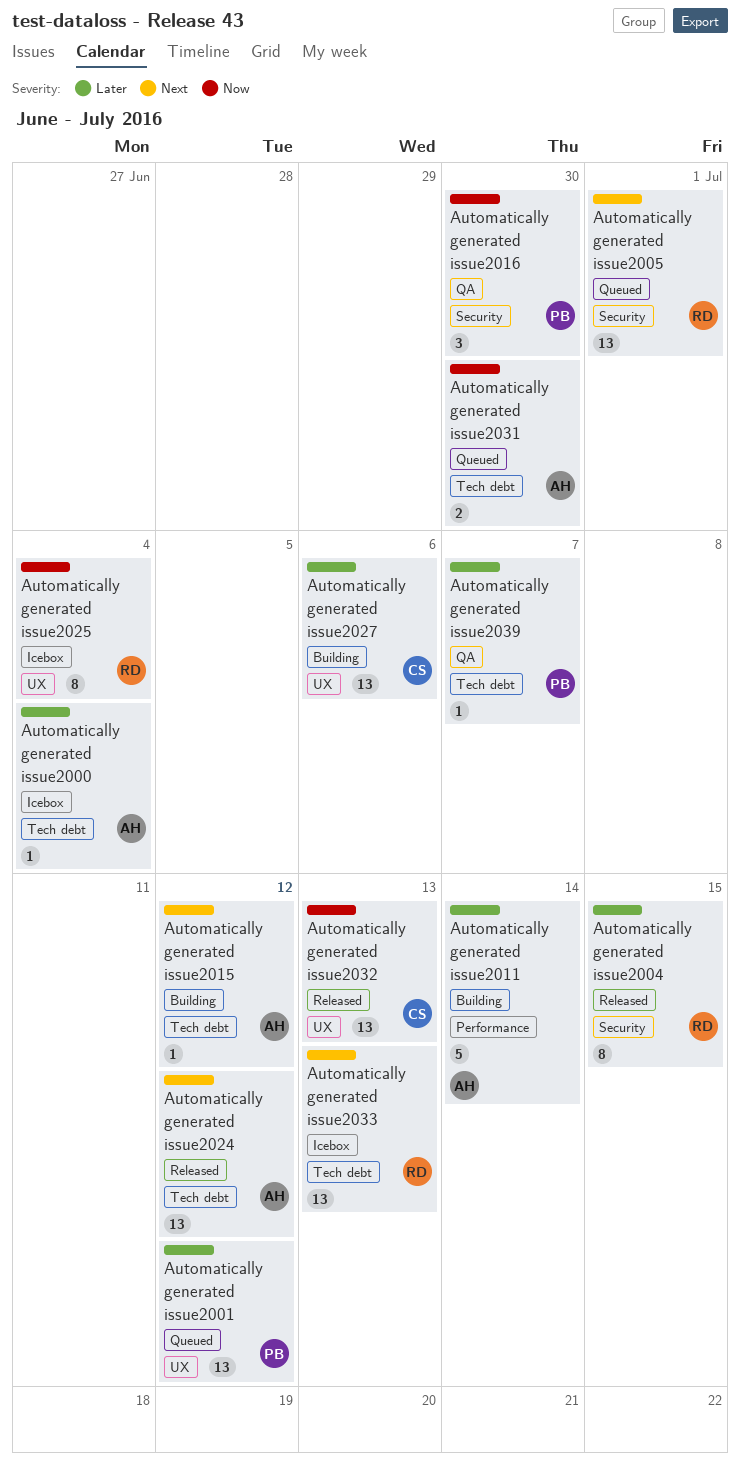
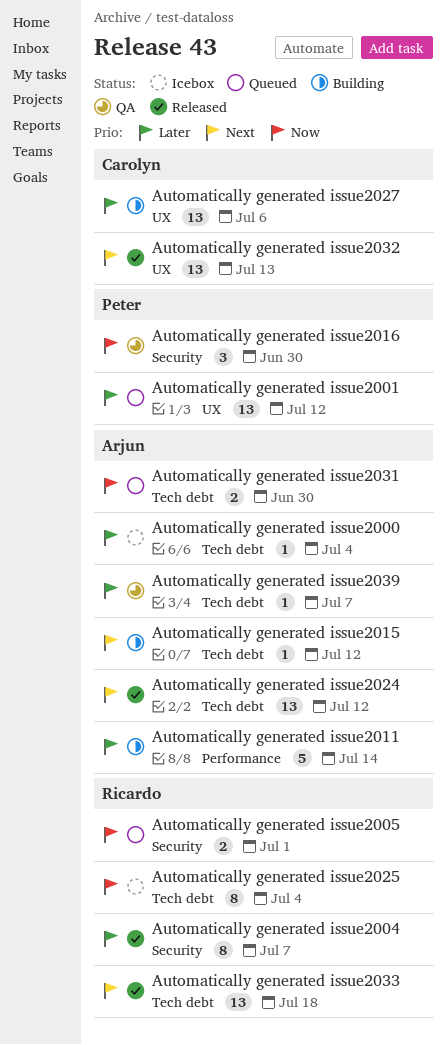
Automatically generated issue2004, due: Jul 15 -> Jul 7
Automatically generated issue2005, priority: Next -> Now
Automatically generated issue2005, estimate: 13 -> 2
Automatically generated issue2025, label: UX -> Tech debt
Automatically generated issue2032, priority: Now -> Next
Automatically generated issue2033, status: Icebox -> Released
Automatically generated issue2033, due: Jul 13 -> Jul 18
Automatically generated issue2039, owner: Peter -> Arjun

